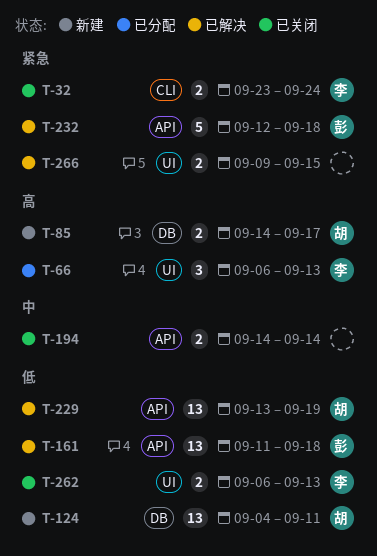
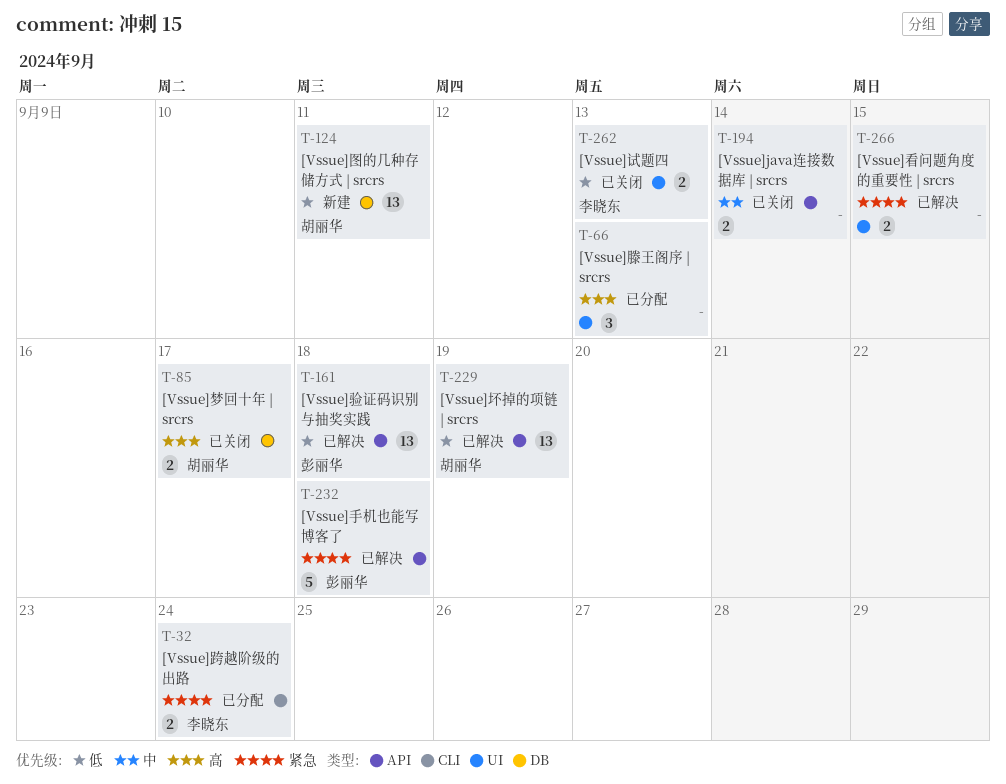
T-32, status: 已关闭 -> 已分配
T-66, owner: 李晓东 -> none
T-85, status: 新建 -> 已关闭

